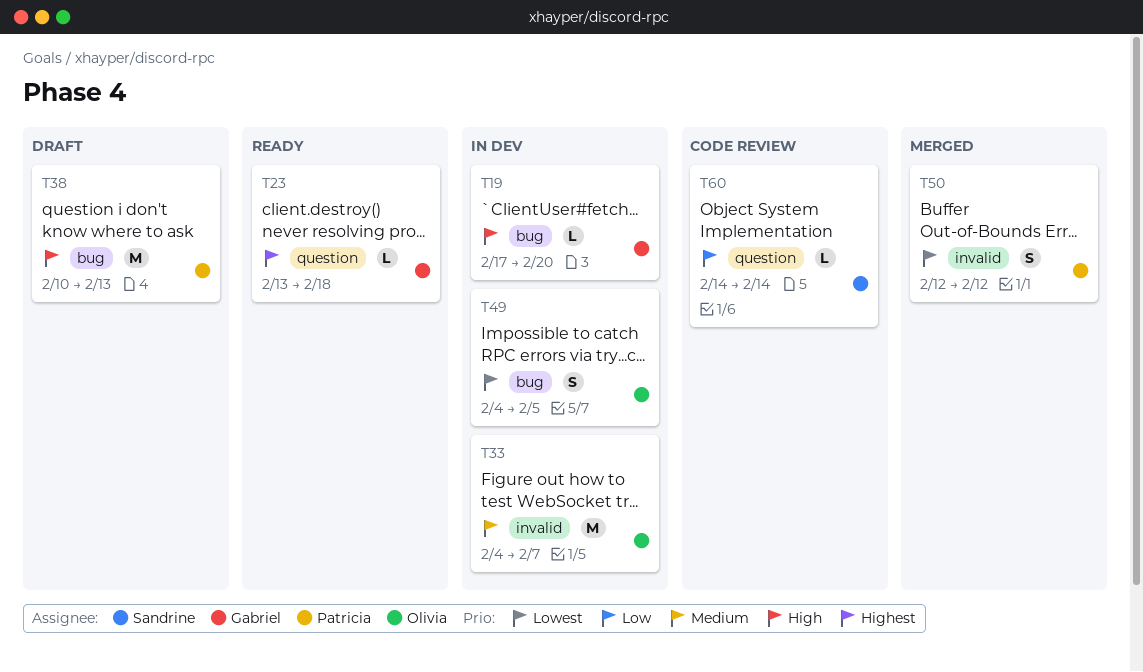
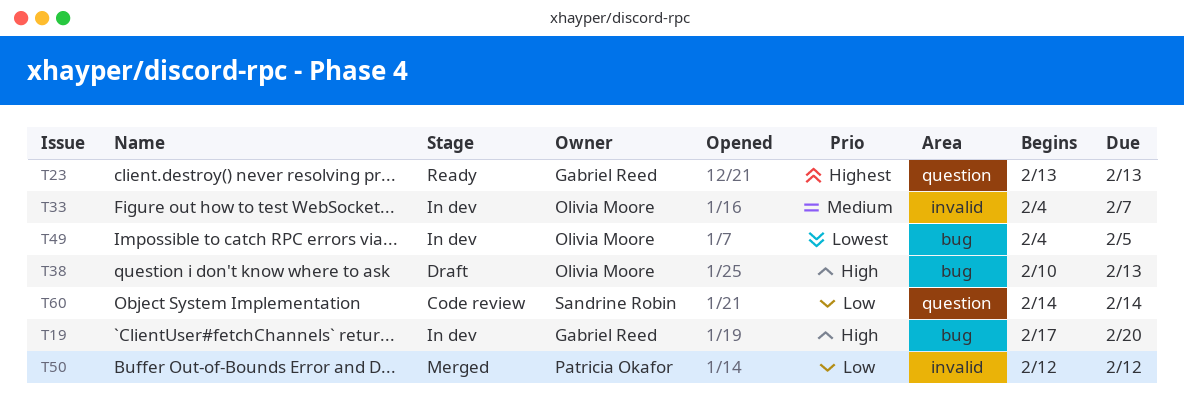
T23, due: Feb 18 -> Feb 13
T38, owner: Patricia Okafor -> Olivia Moore
T50, priority: Lowest -> Low

